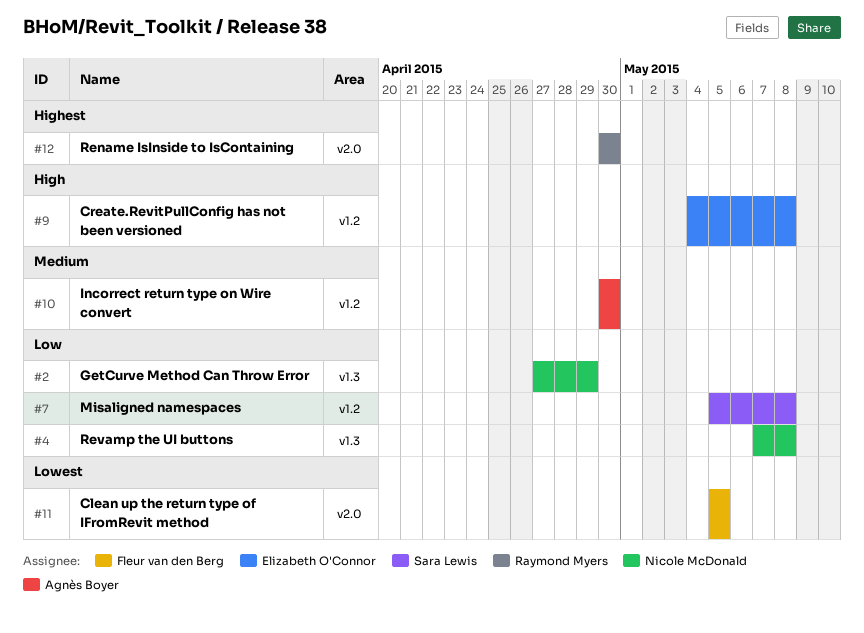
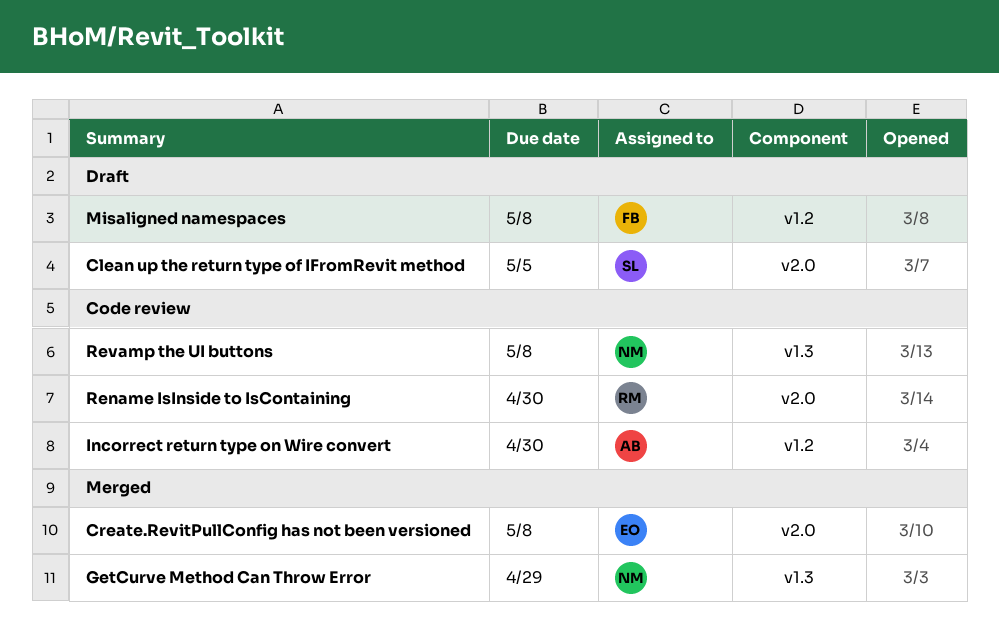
Clean up the return type of IFromRevit method, owner: Fleur van den Berg -> Sara Lewis
Create.RevitPullConfig has not been versioned, label: v1.2 -> v2.0
Misaligned namespaces, owner: Sara Lewis -> Fleur van den Berg

